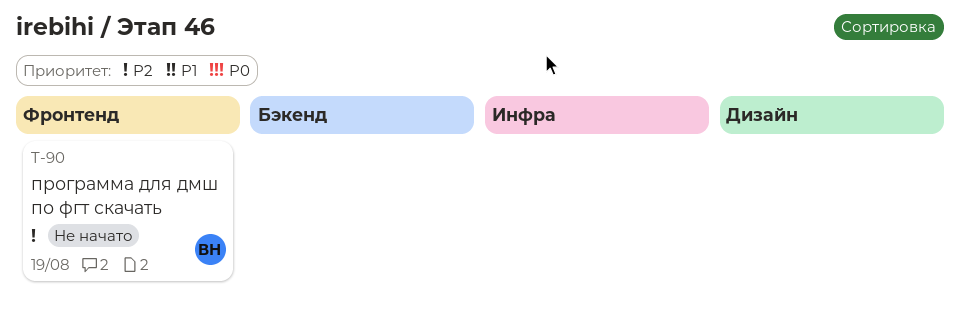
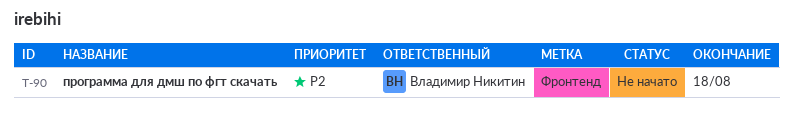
T-90, due: Aug 19 -> Aug 18

